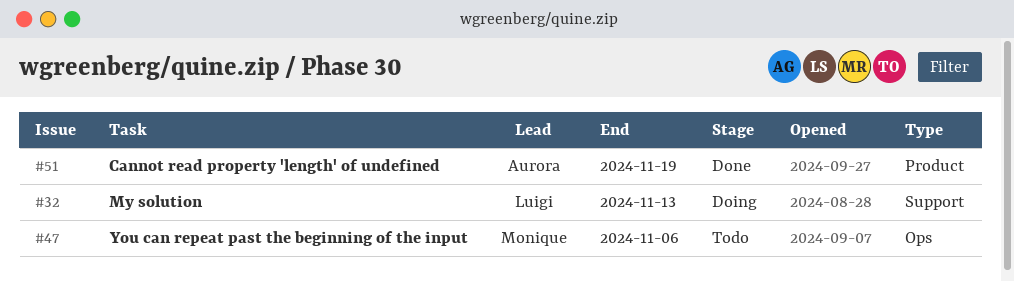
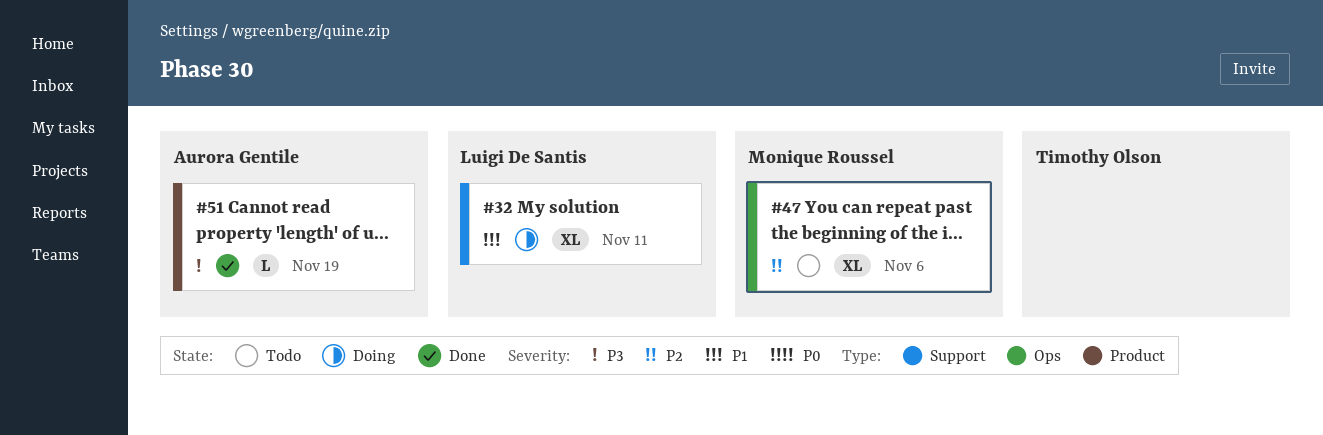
#32, due: Nov 13 -> Nov 11

